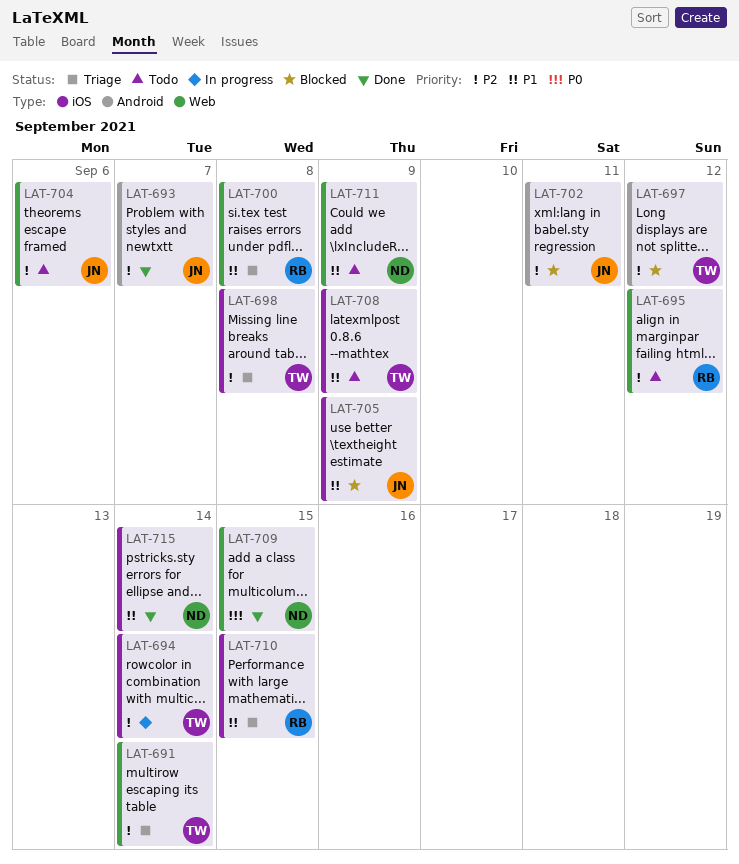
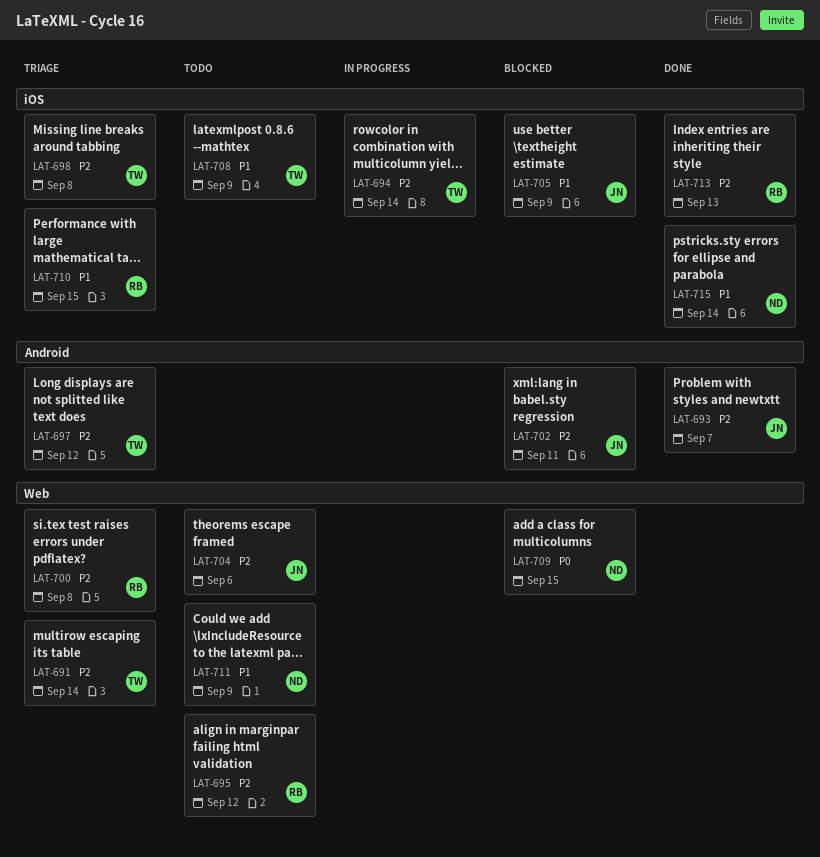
LAT-697, status: Blocked -> Triage
LAT-700, priority: P1 -> P2
LAT-709, status: Done -> Blocked
LAT-713: none -> present

